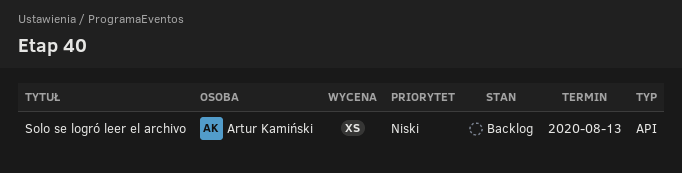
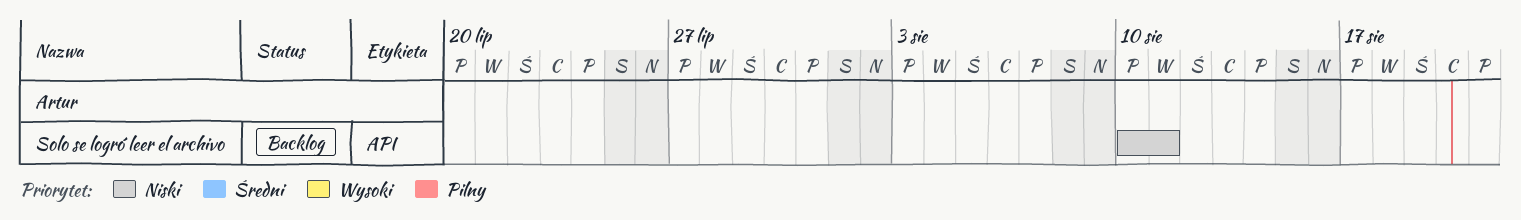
Solo se logró leer el archivo, due: Aug 13 -> Aug 11

